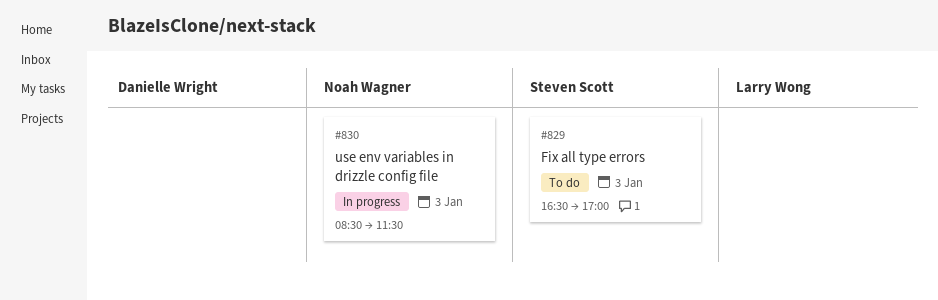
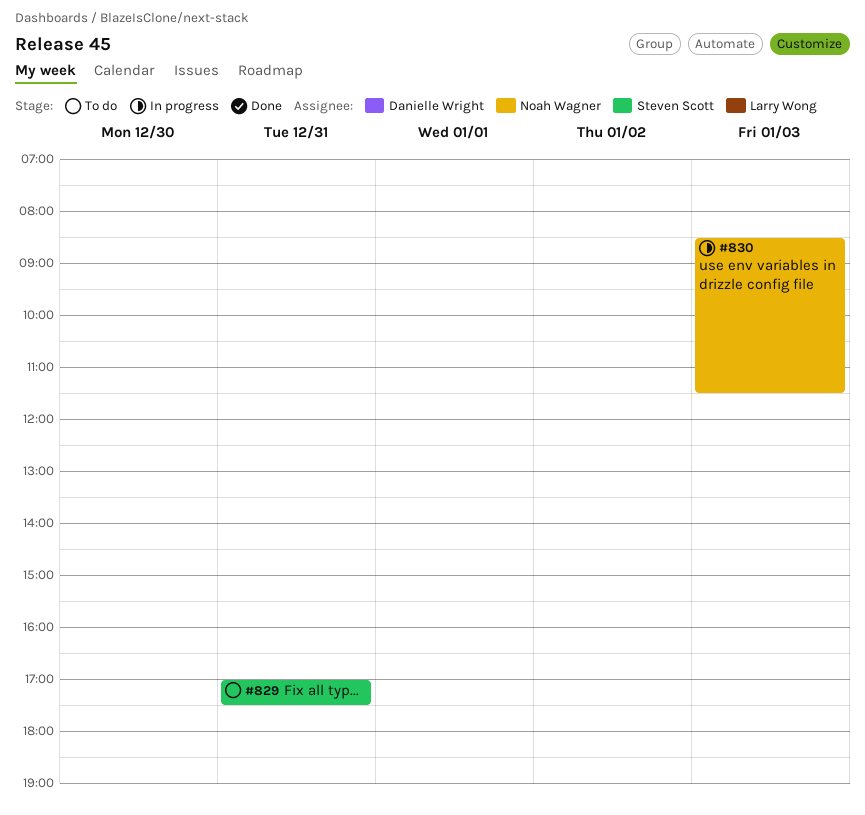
#829, day: Jan 3 -> Dec 31
#829, begins: 16:30 -> 17:00
#829, ends: 17:00 -> 17:30

